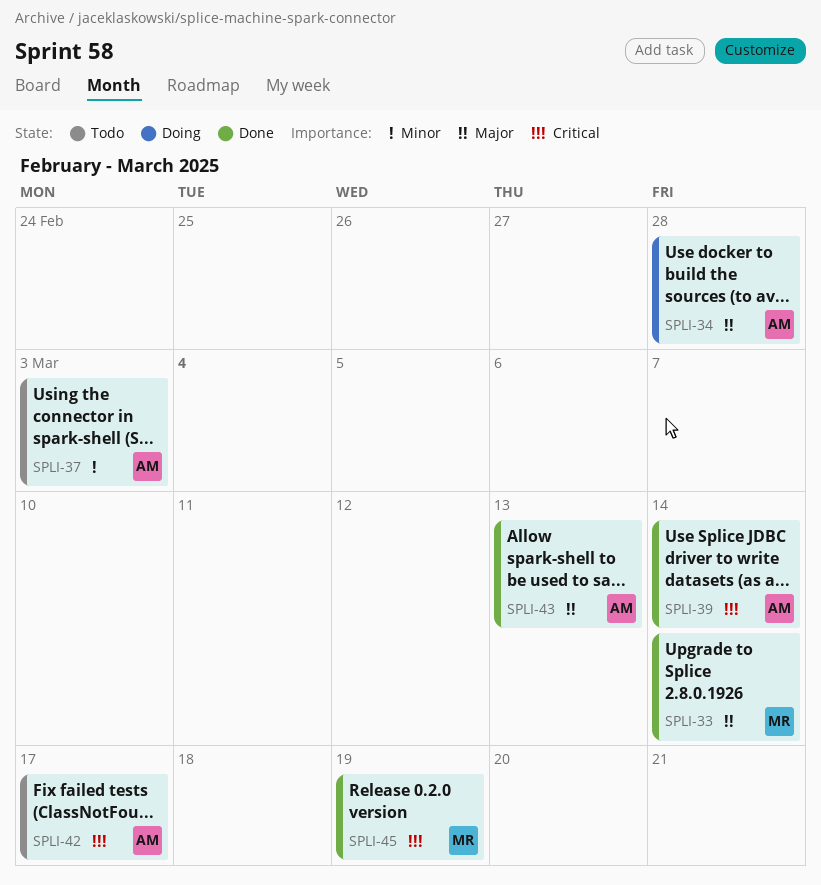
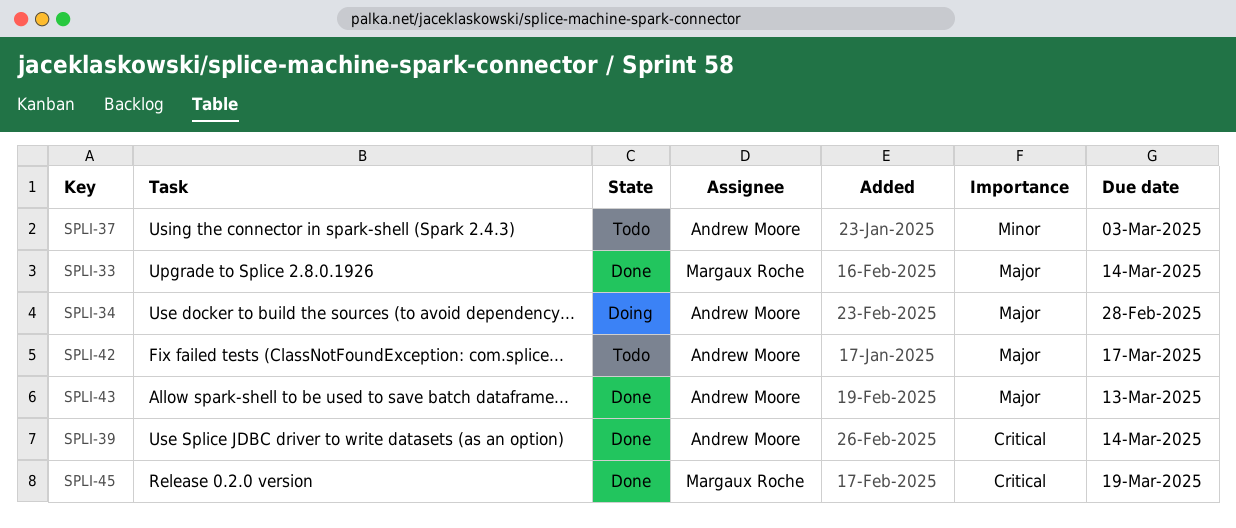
SPLI-42, priority: Critical -> Major

